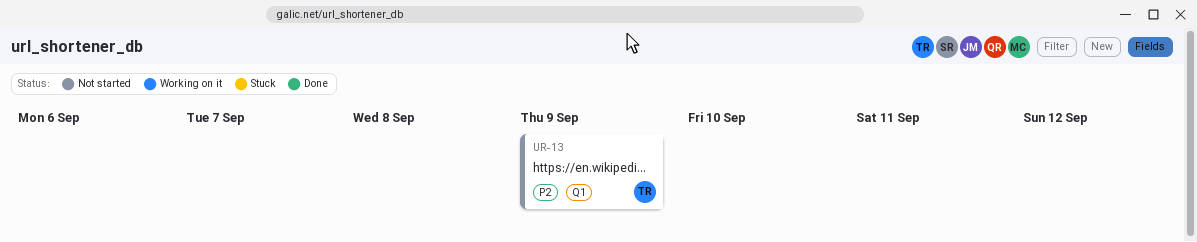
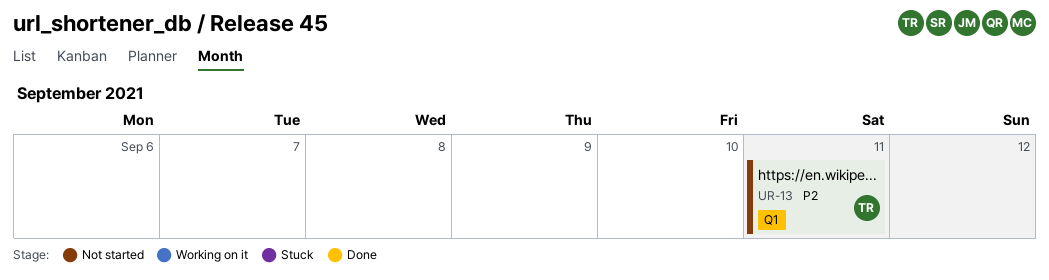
UR-13, due: Sep 9 -> Sep 11

